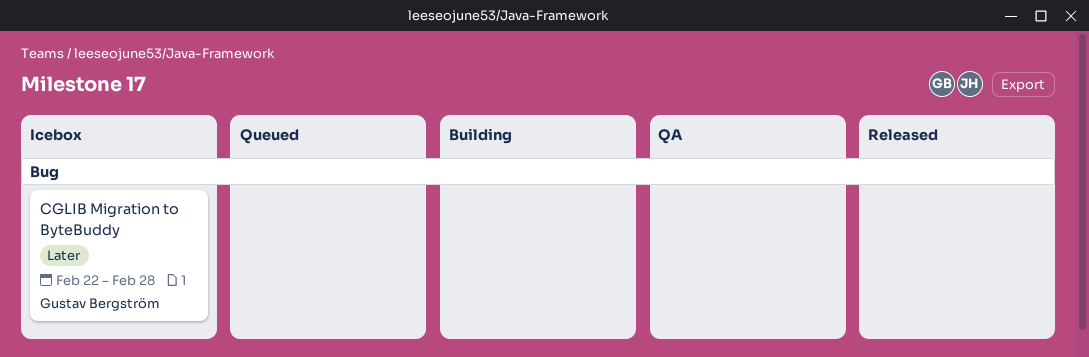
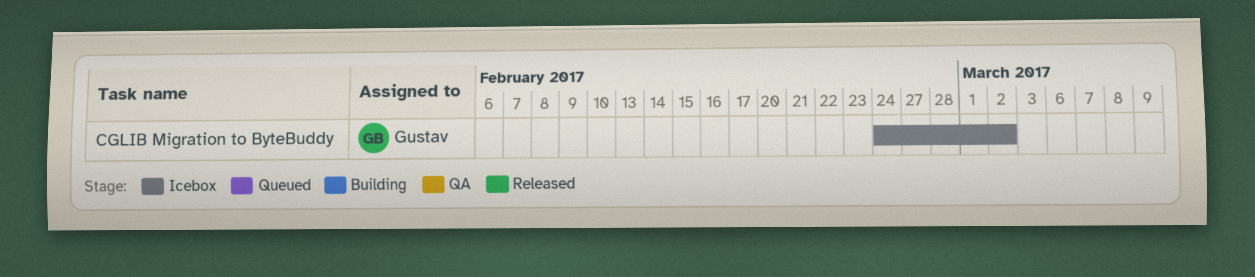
CGLIB Migration to ByteBuddy, start: Feb 22 -> Feb 24
CGLIB Migration to ByteBuddy, due: Feb 28 -> Mar 2

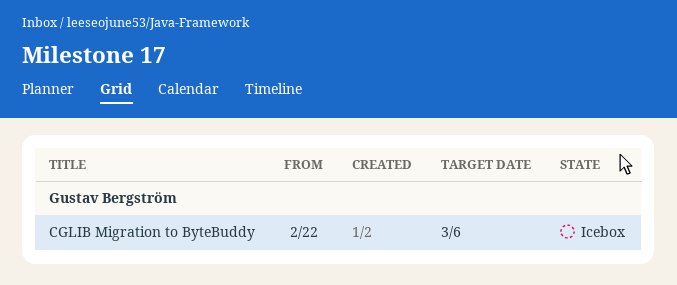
CGLIB Migration to ByteBuddy, start: Feb 24 -> Feb 22
CGLIB Migration to ByteBuddy, due: Mar 2 -> Mar 6

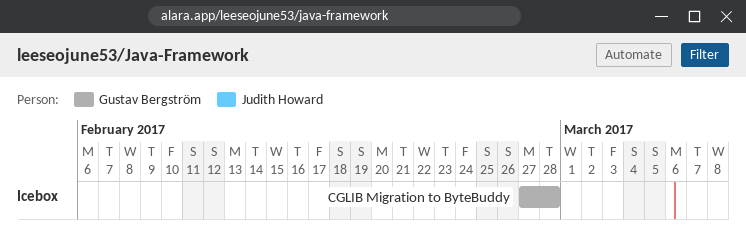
CGLIB Migration to ByteBuddy, start: Feb 22 -> Feb 27
CGLIB Migration to ByteBuddy, due: Mar 6 -> Feb 28

